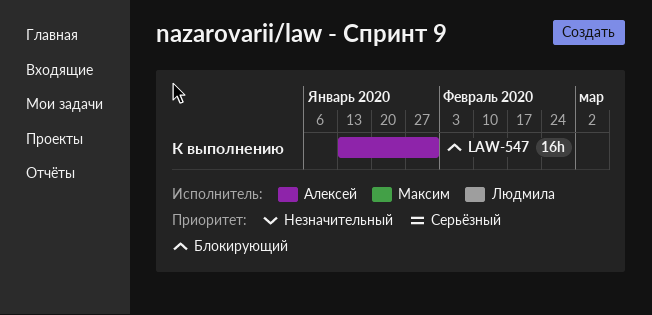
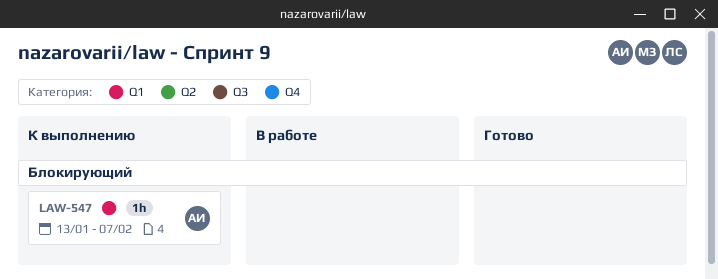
LAW-547, estimate: 16h -> 1h
LAW-547, due: Jan 31 -> Feb 7

